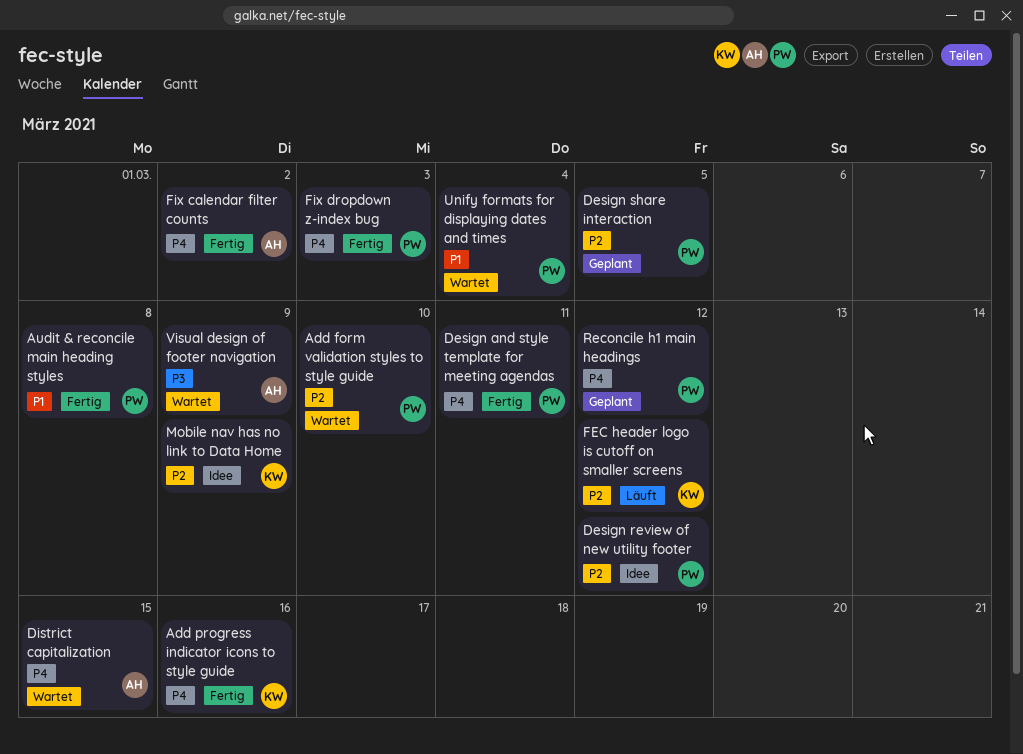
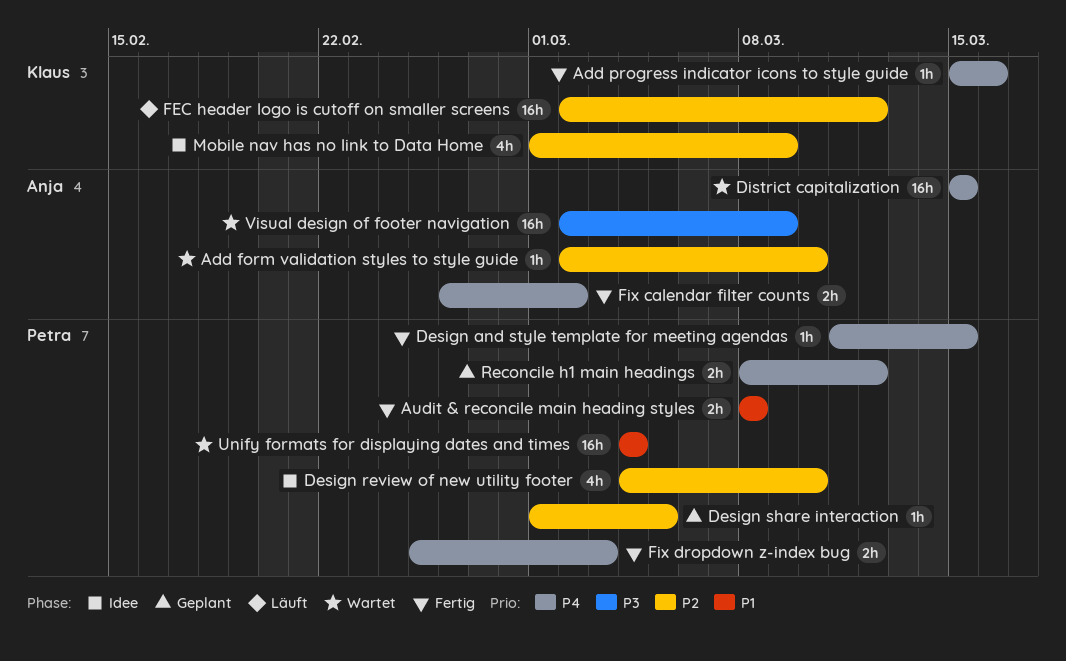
Add form validation styles to style guide, owner: Petra -> Anja
Design and style template for meeting agendas, due: Mar 11 -> Mar 15
Design review of new utility footer, due: Mar 12 -> Mar 10

